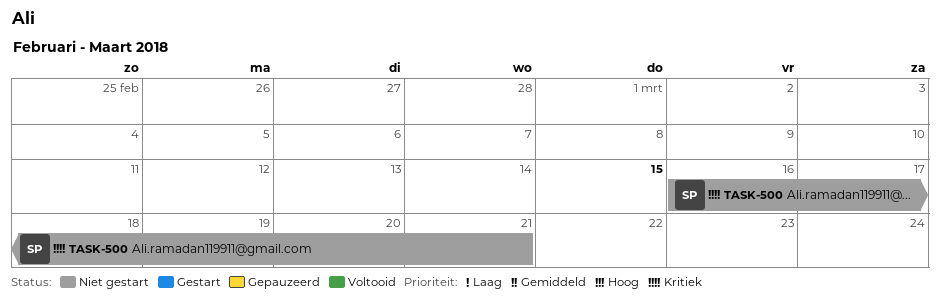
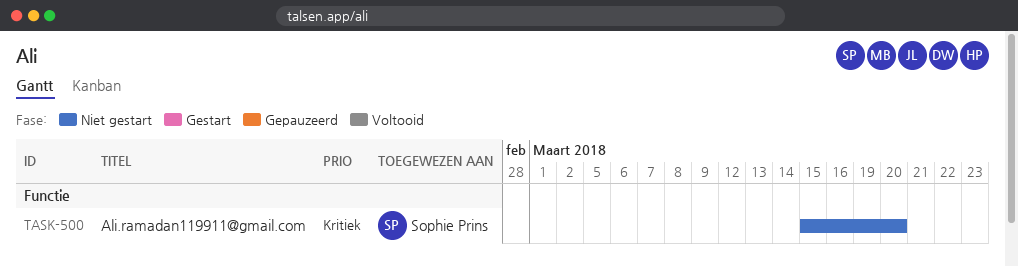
TASK-500, start: Mar 16 -> Mar 15
TASK-500, due: Mar 21 -> Mar 20

